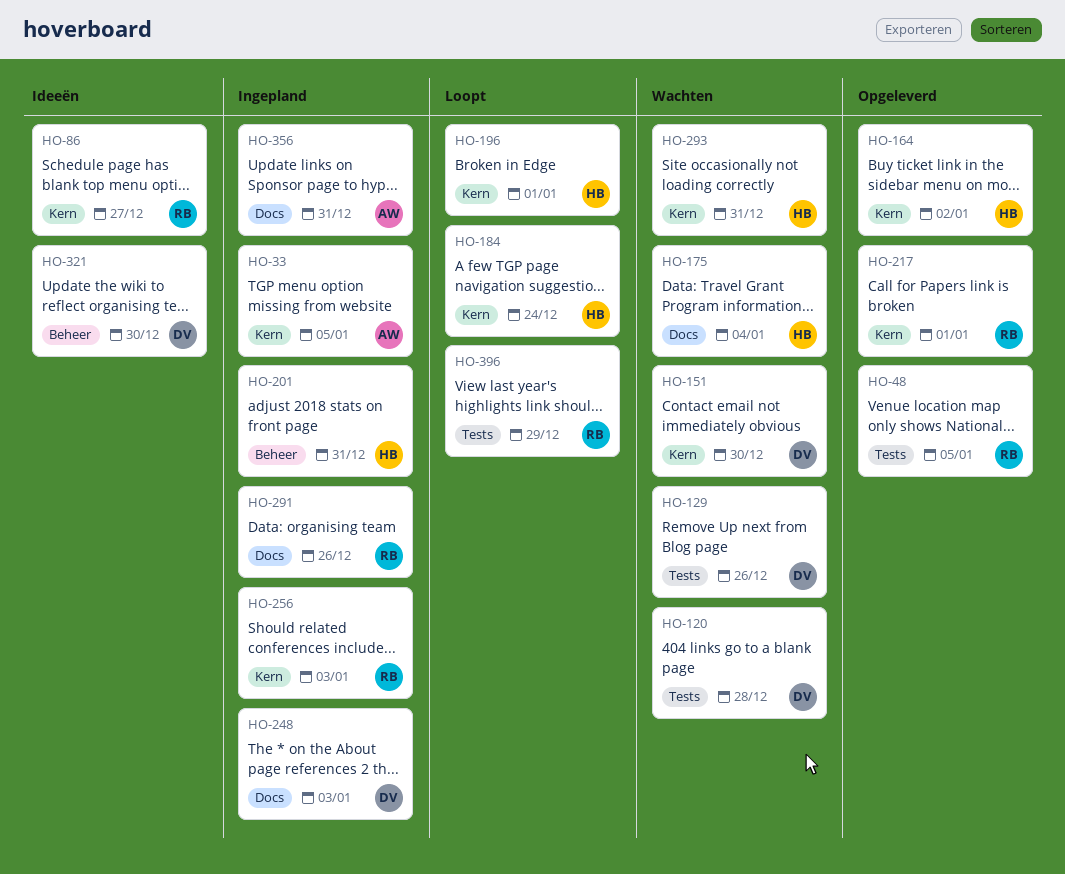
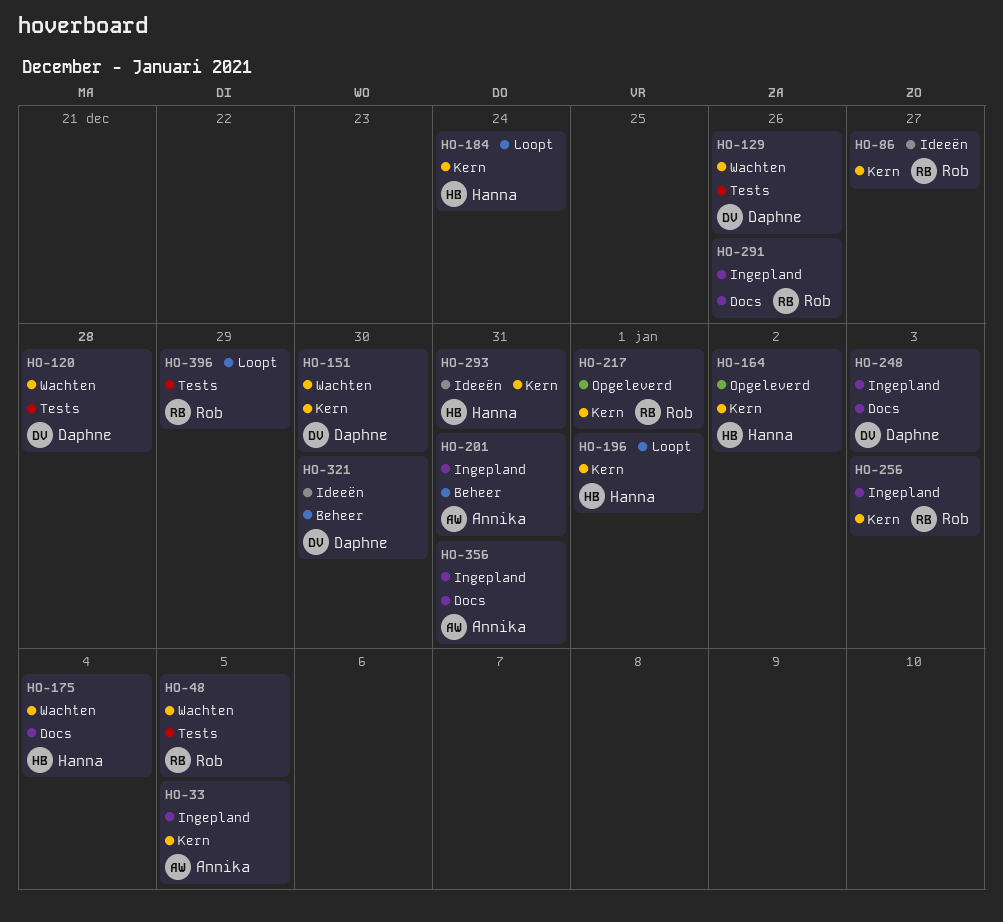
HO-48, status: Opgeleverd -> Wachten
HO-201, owner: Hanna -> Annika
HO-293, status: Wachten -> Ideeën

